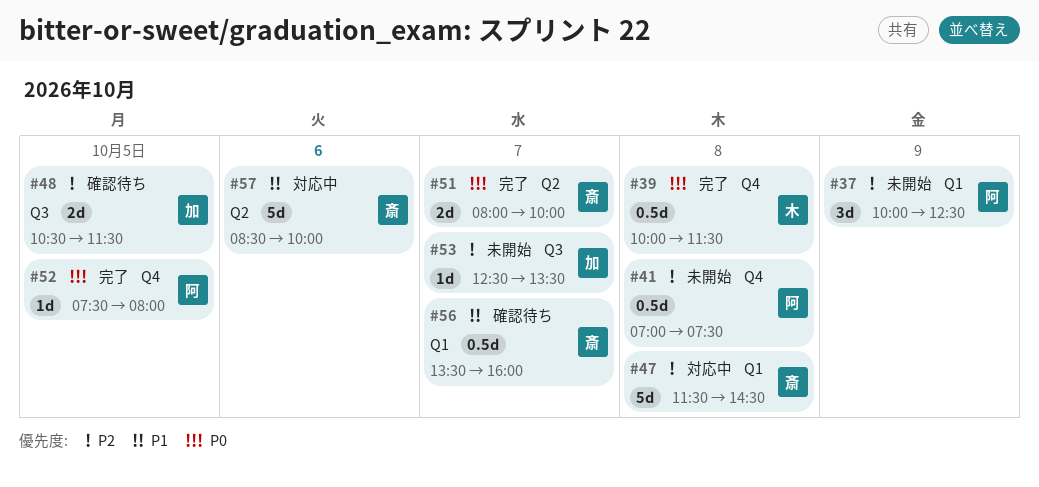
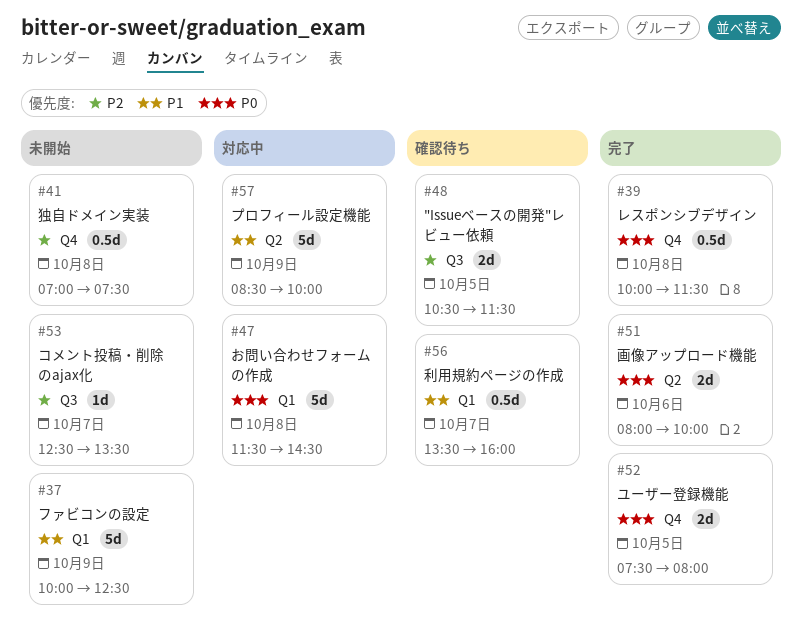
#37, priority: P2 -> P1
#37, estimate: 3d -> 5d
#47, priority: P2 -> P0
#51, day: Oct 7 -> Oct 6
#52, estimate: 1d -> 2d
#57, day: Oct 6 -> Oct 9

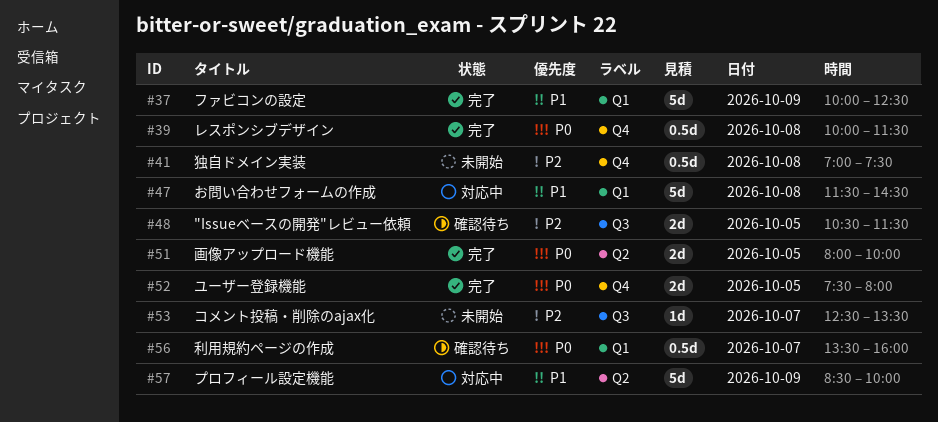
#37, status: 未開始 -> 完了
#47, priority: P0 -> P1
#51, day: Oct 6 -> Oct 5
#56, priority: P1 -> P0

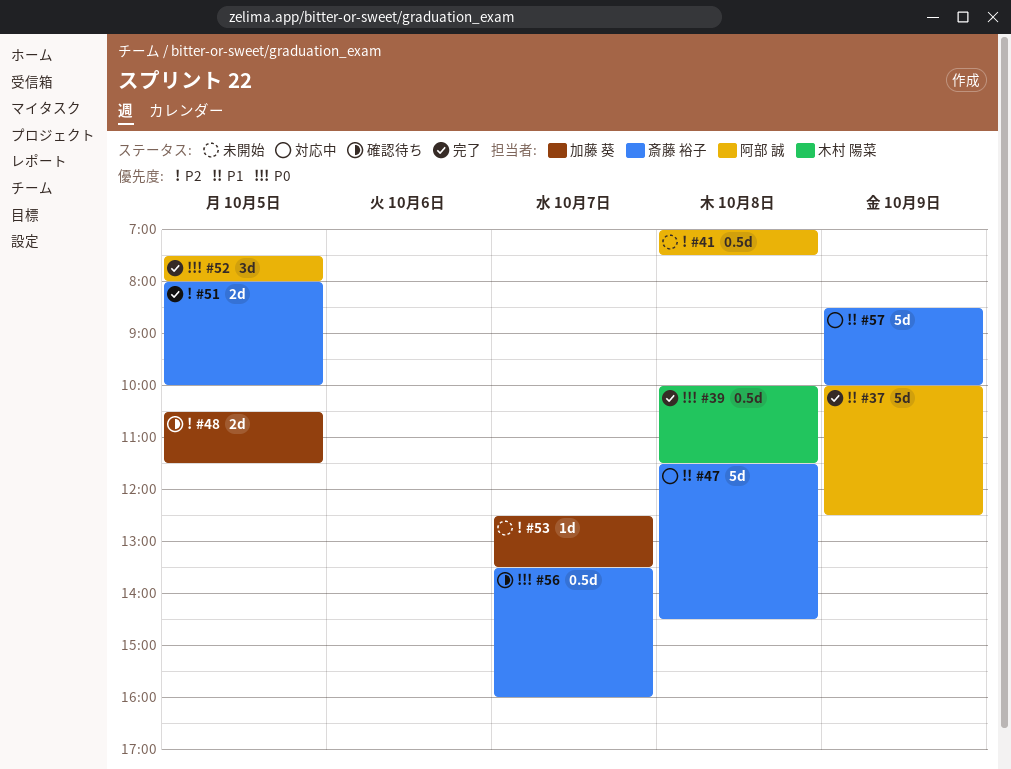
#51, priority: P0 -> P2
#52, estimate: 2d -> 3d

